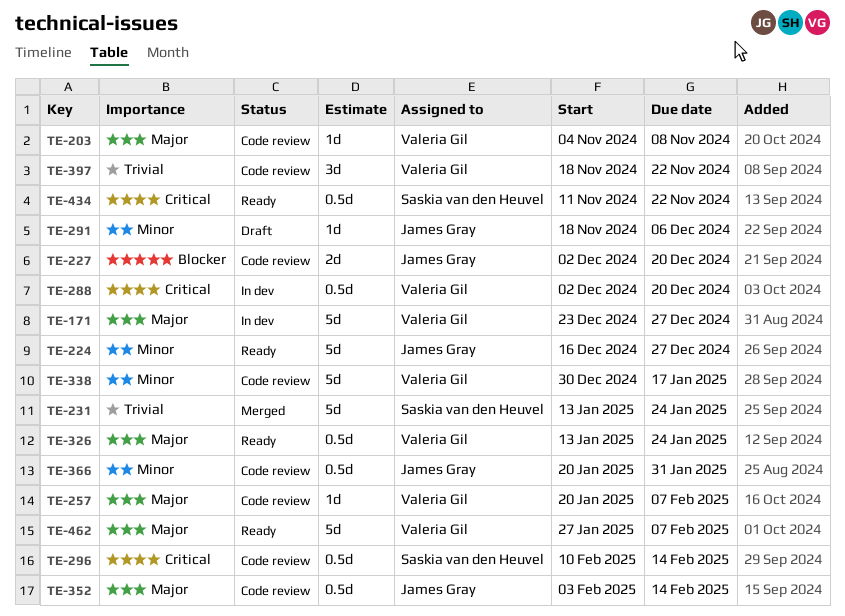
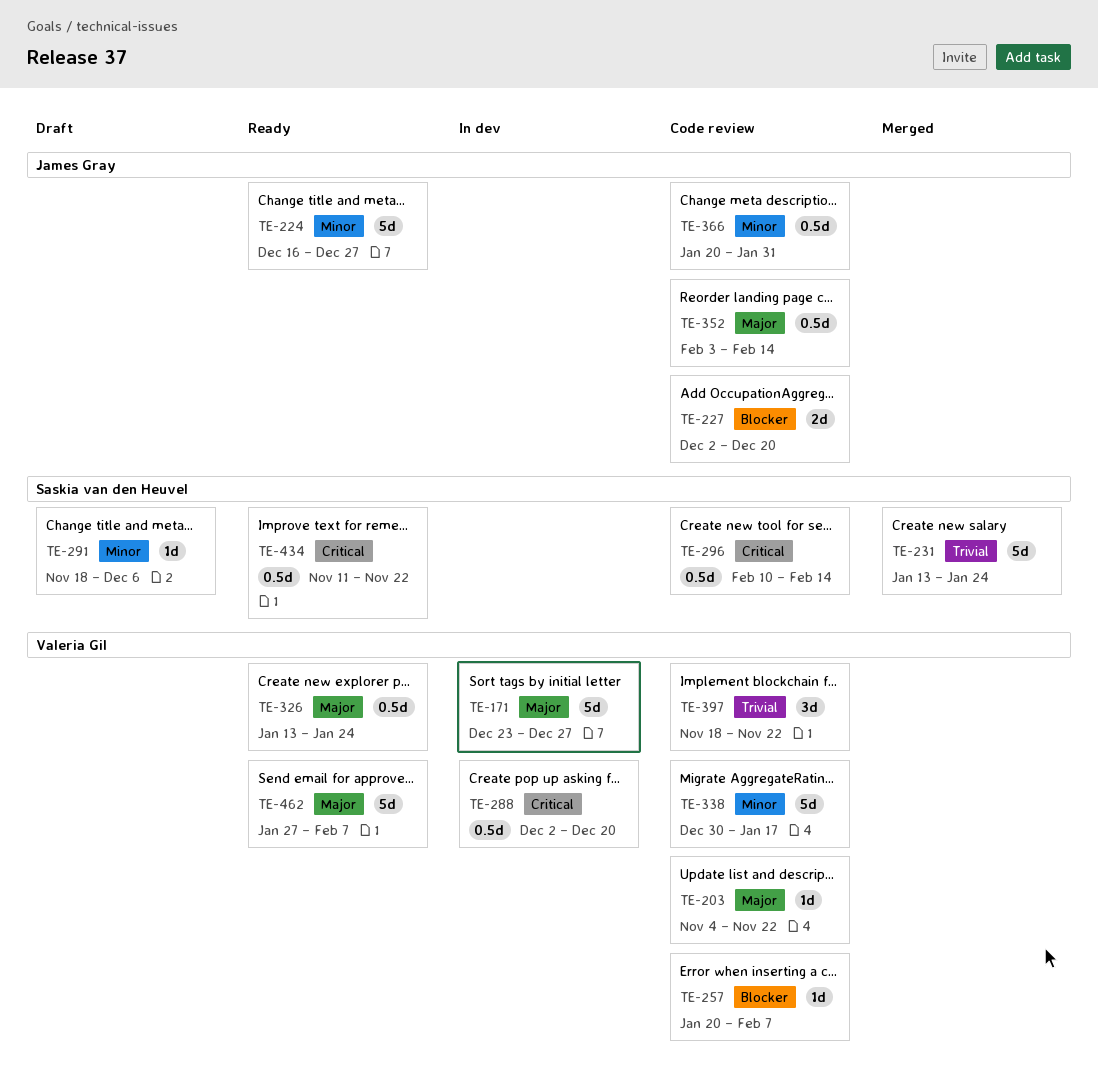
TE-203, due: Nov 8 -> Nov 22
TE-257, priority: Major -> Blocker
TE-291, owner: James Gray -> Saskia van den Heuvel

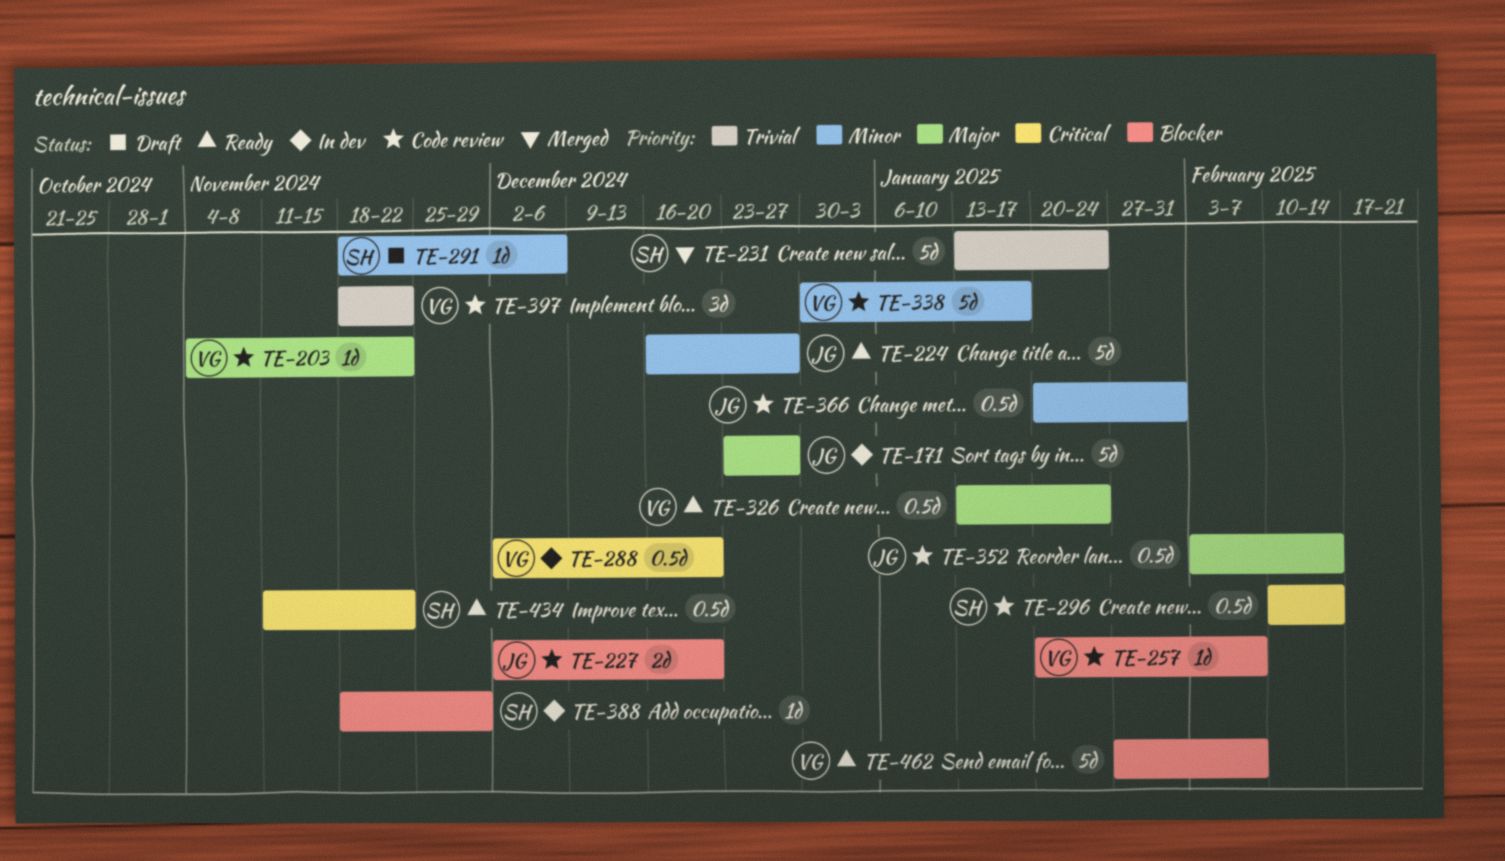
TE-171, owner: Valeria Gil -> James Gray
TE-388: none -> present
TE-462, priority: Major -> Blocker

